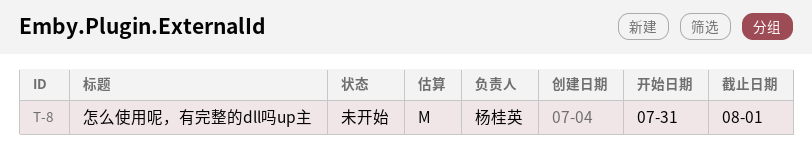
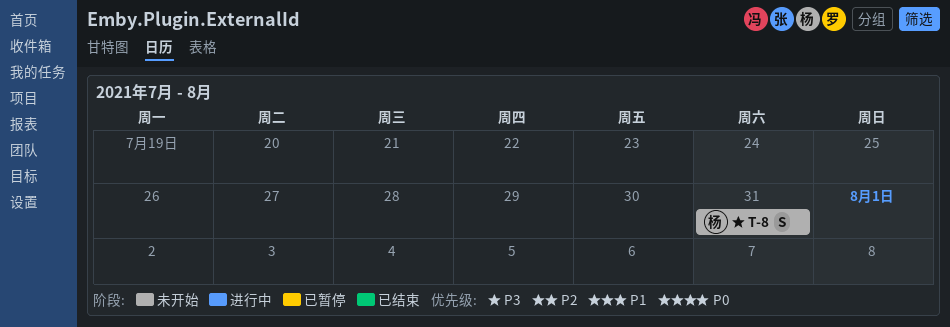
T-8, estimate: M -> S
T-8, due: Aug 1 -> Jul 31

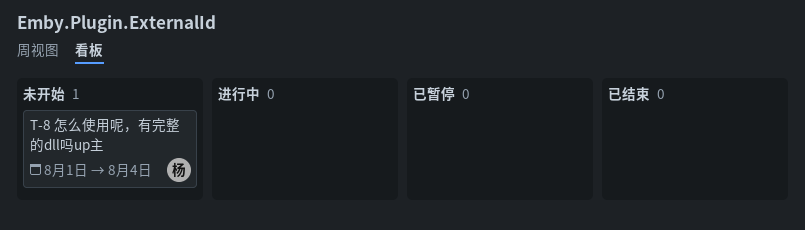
T-8, start: Jul 31 -> Aug 1
T-8, due: Jul 31 -> Aug 4

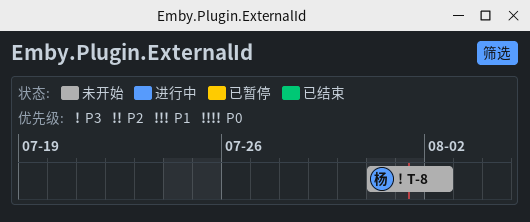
T-8, start: Aug 1 -> Jul 31
T-8, due: Aug 4 -> Aug 2

